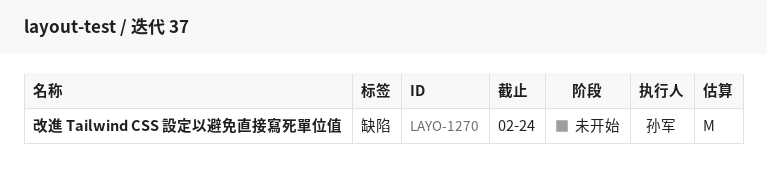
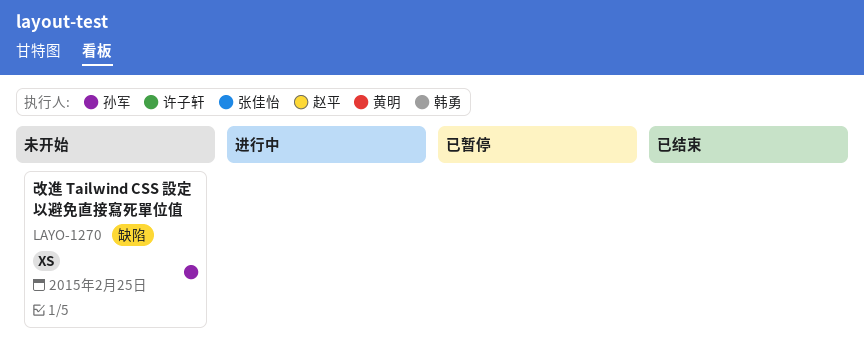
LAYO-1270, estimate: M -> XS
LAYO-1270, due: Feb 24 -> Feb 25

